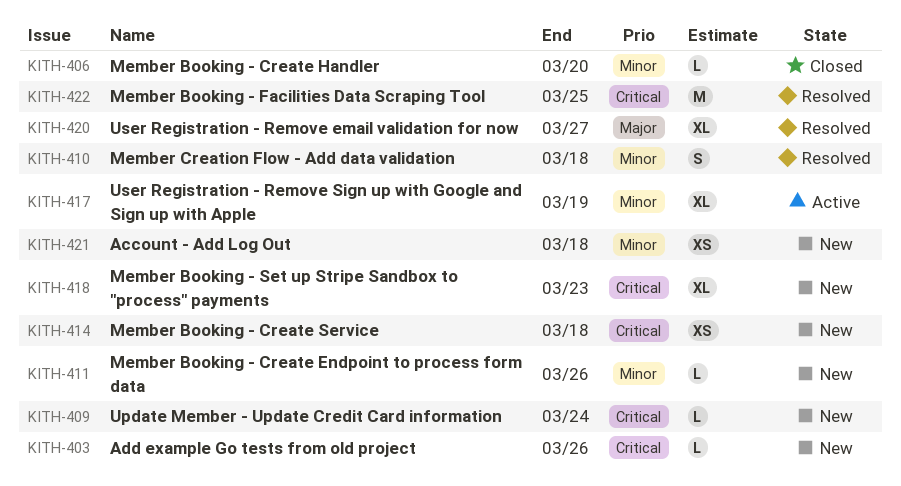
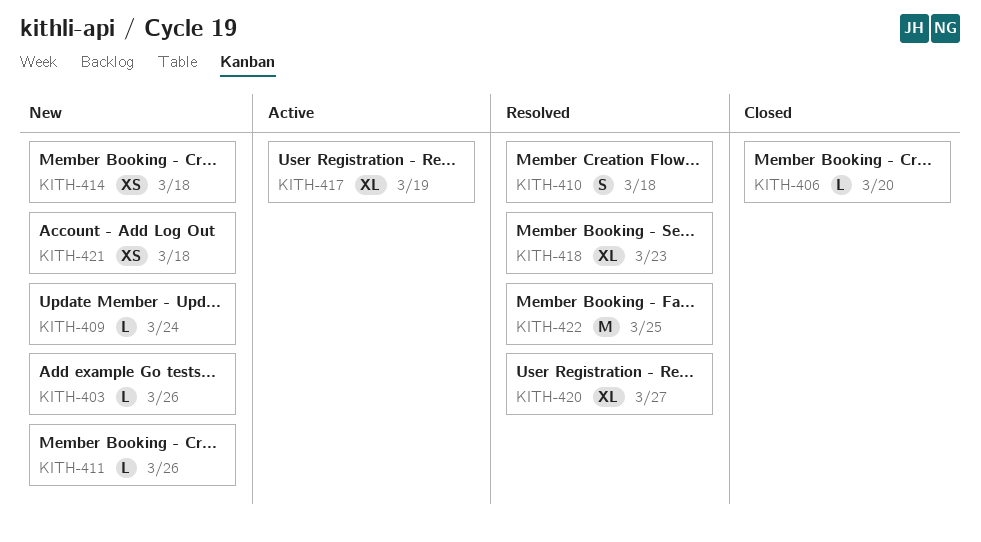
KITH-418, status: New -> Resolved

